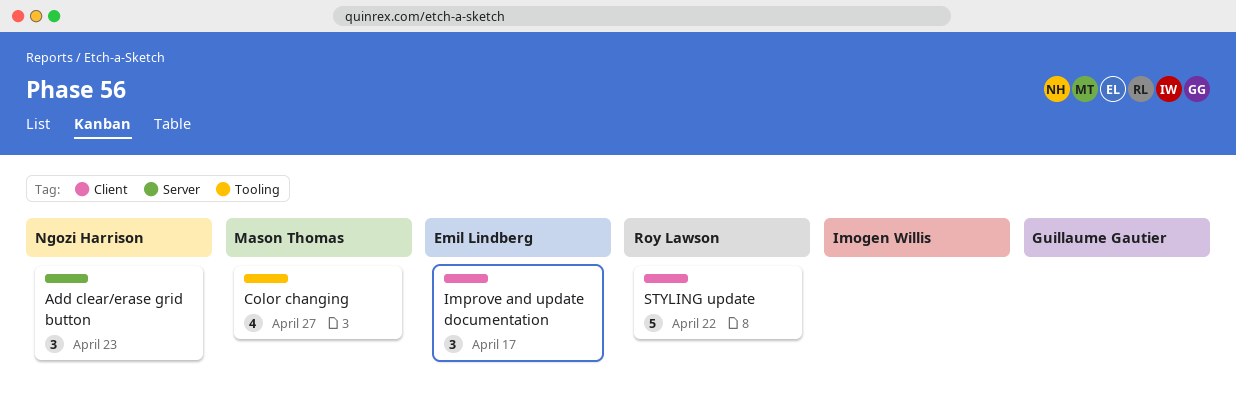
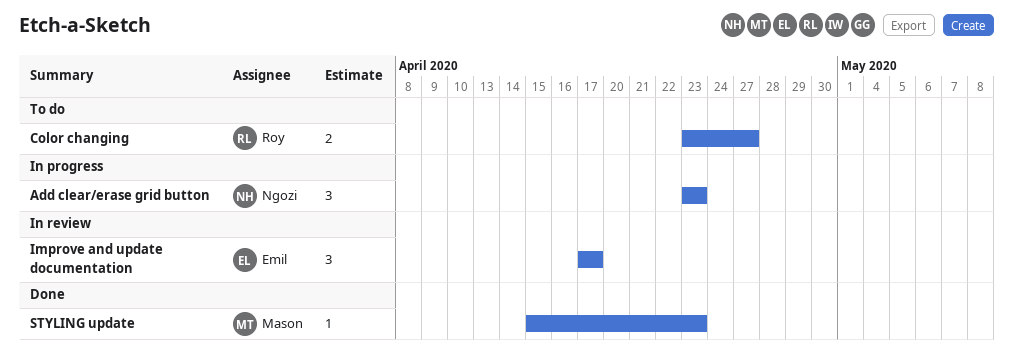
Color changing, owner: Mason Thomas -> Roy Lawson
Color changing, estimate: 4 -> 2
STYLING update, owner: Roy Lawson -> Mason Thomas
STYLING update, estimate: 5 -> 1
STYLING update, due: Apr 22 -> Apr 23

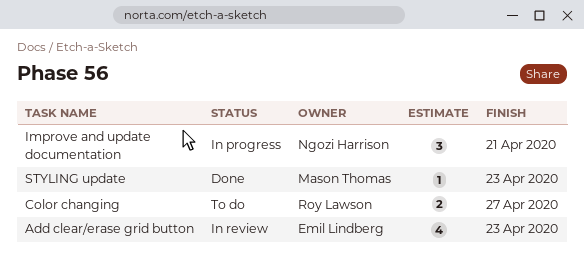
Add clear/erase grid button, status: In progress -> In review
Add clear/erase grid button, owner: Ngozi Harrison -> Emil Lindberg
Add clear/erase grid button, estimate: 3 -> 4
Improve and update documentation, status: In review -> In progress
Improve and update documentation, owner: Emil Lindberg -> Ngozi Harrison
Improve and update documentation, due: Apr 17 -> Apr 21

